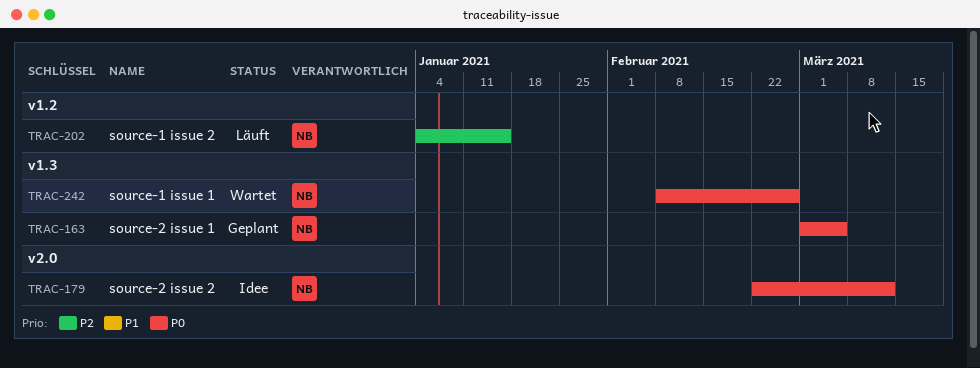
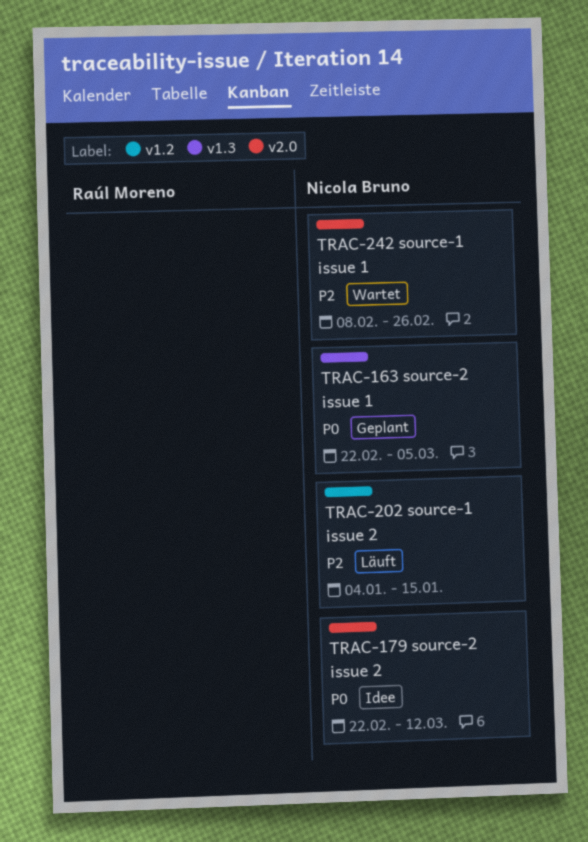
TRAC-163, start: Mar 1 -> Feb 22
TRAC-242, priority: P0 -> P2
TRAC-242, label: v1.3 -> v2.0

